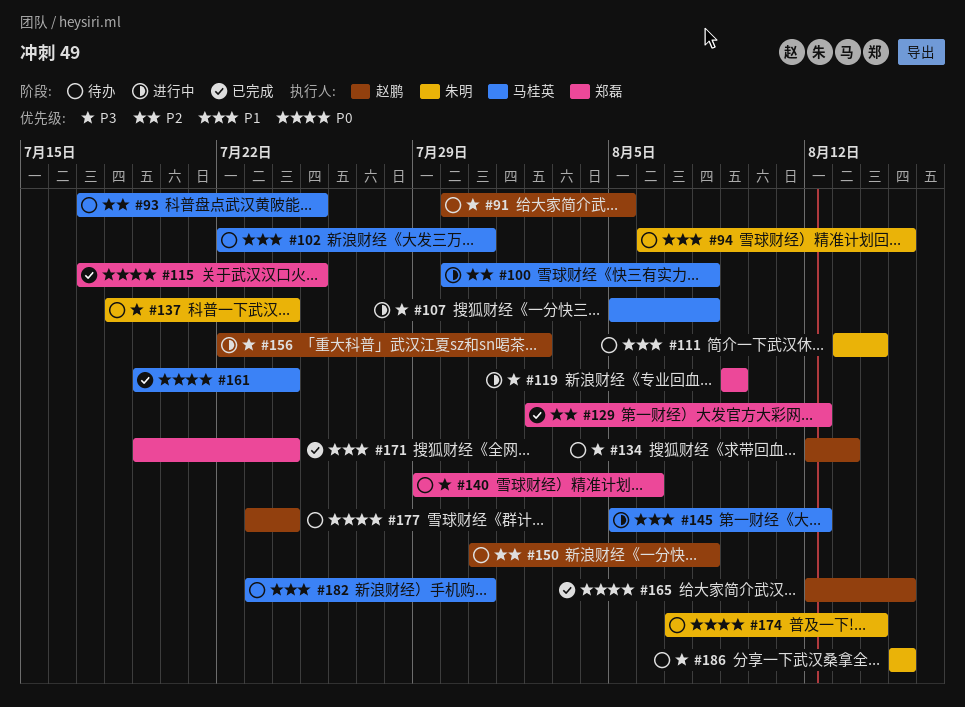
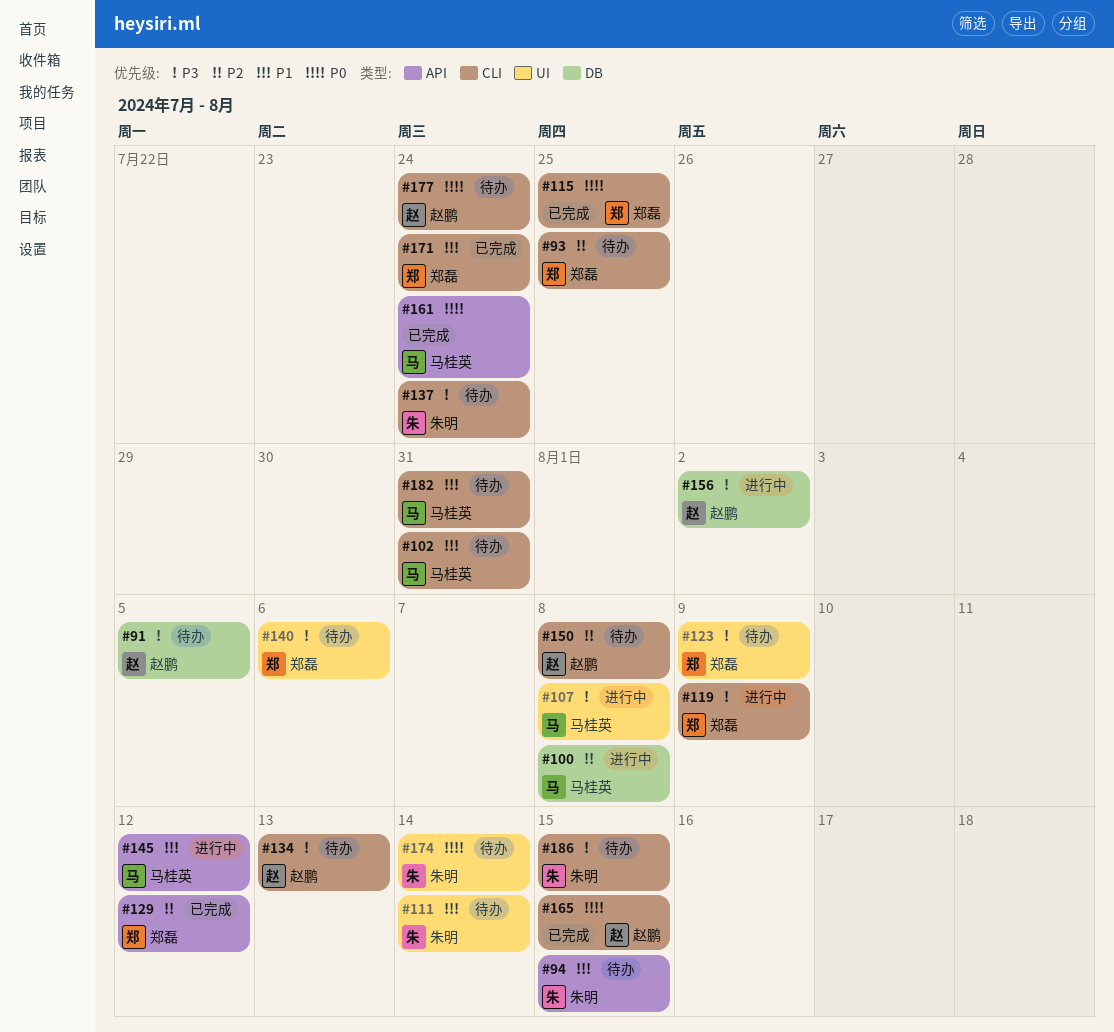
#93, owner: 马桂英 -> 郑磊
#123: none -> present

